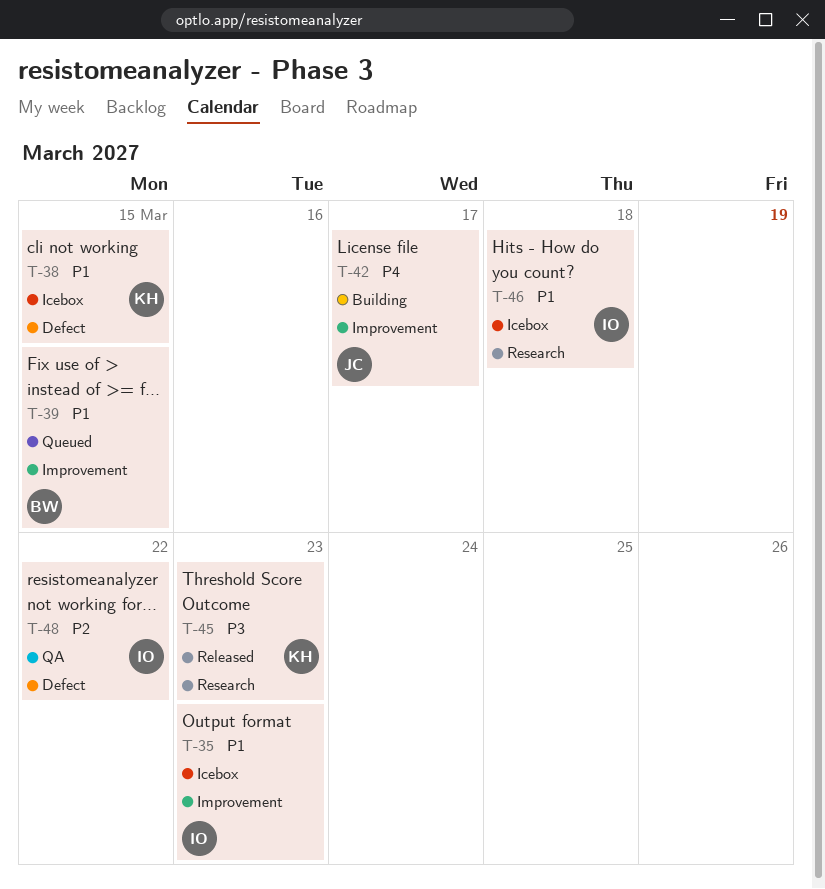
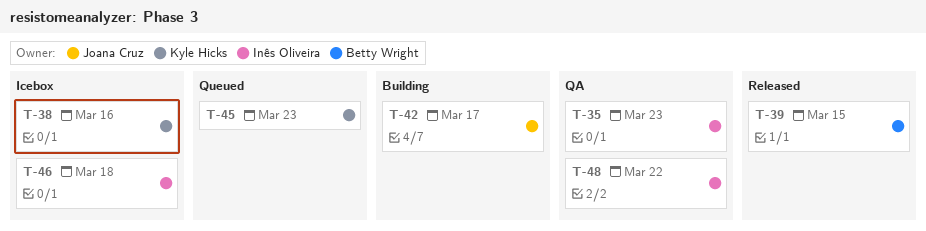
T-35, status: Icebox -> QA
T-38, due: Mar 15 -> Mar 16
T-39, status: Queued -> Released
T-45, status: Released -> Queued

